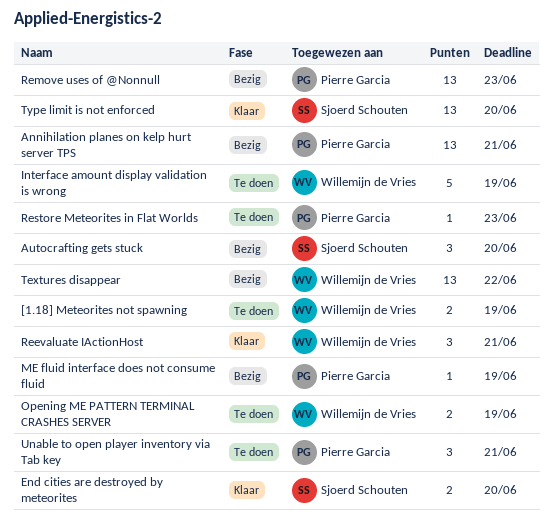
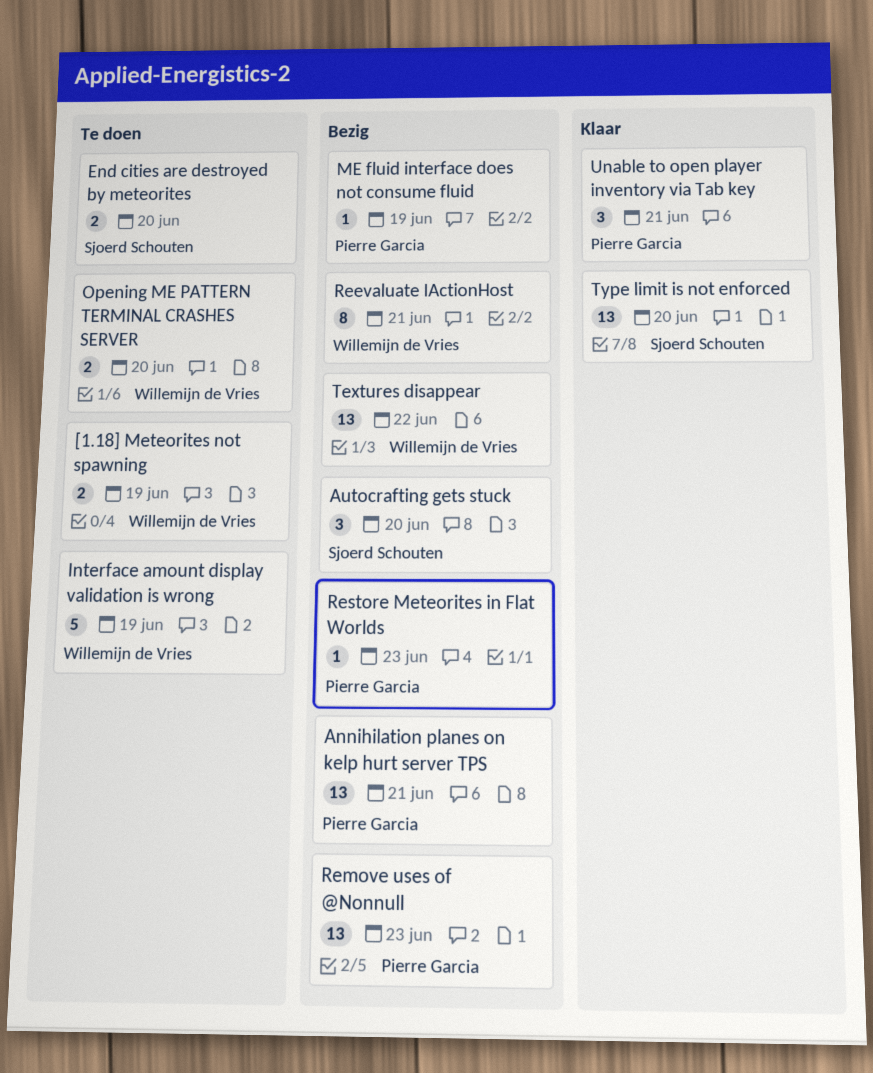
End cities are destroyed by meteorites, status: Klaar -> Te doen
Opening ME PATTERN TERMINAL CRASHES SERVER, due: Jun 19 -> Jun 20
Reevaluate IActionHost, status: Klaar -> Bezig
Reevaluate IActionHost, estimate: 3 -> 8
Restore Meteorites in Flat Worlds, status: Te doen -> Bezig
Unable to open player inventory via Tab key, status: Te doen -> Klaar

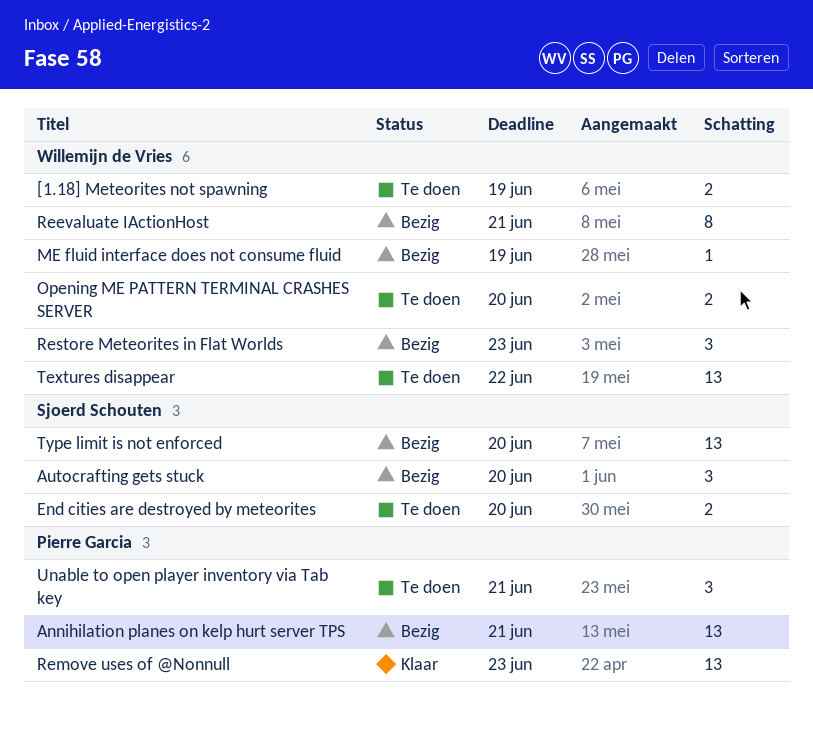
Interface amount display validation is wrong: present -> none
ME fluid interface does not consume fluid, owner: Pierre Garcia -> Willemijn de Vries
Remove uses of @Nonnull, status: Bezig -> Klaar
Restore Meteorites in Flat Worlds, owner: Pierre Garcia -> Willemijn de Vries
Restore Meteorites in Flat Worlds, estimate: 1 -> 3
Textures disappear, status: Bezig -> Te doen
Type limit is not enforced, status: Klaar -> Bezig
Unable to open player inventory via Tab key, status: Klaar -> Te doen

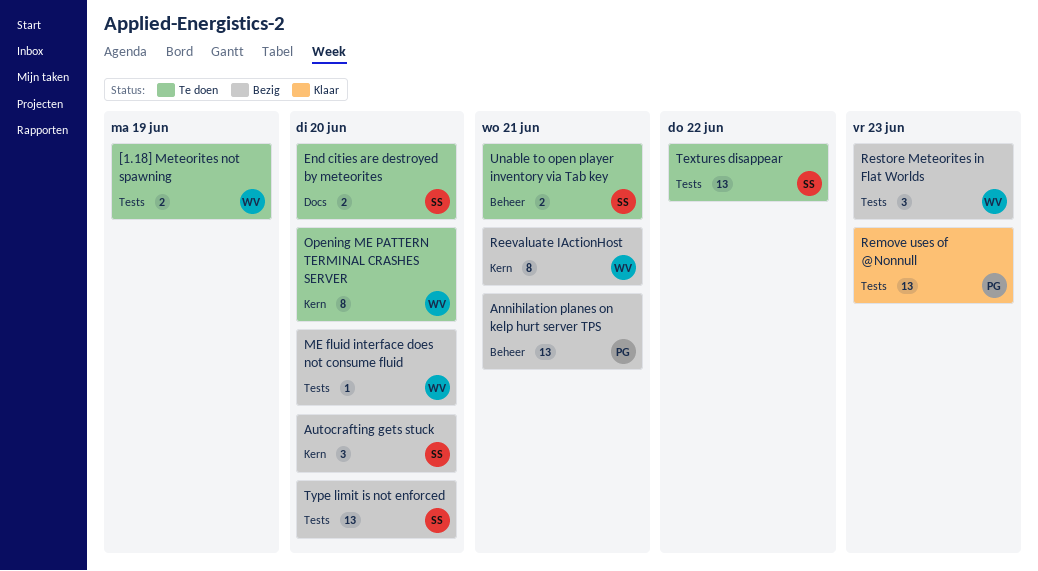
ME fluid interface does not consume fluid, due: Jun 19 -> Jun 20
Opening ME PATTERN TERMINAL CRASHES SERVER, estimate: 2 -> 8
Textures disappear, owner: Willemijn de Vries -> Sjoerd Schouten
Unable to open player inventory via Tab key, owner: Pierre Garcia -> Sjoerd Schouten
Unable to open player inventory via Tab key, estimate: 3 -> 2

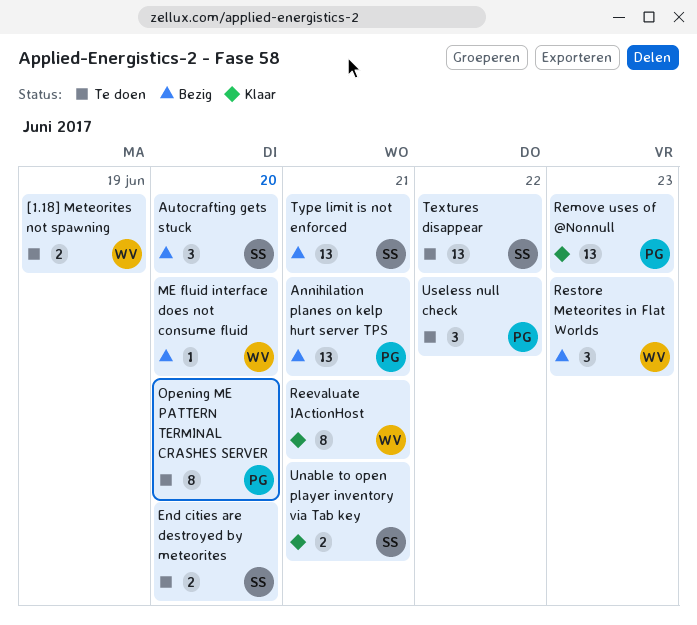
Opening ME PATTERN TERMINAL CRASHES SERVER, owner: WV -> PG
Reevaluate IActionHost, status: Bezig -> Klaar
Type limit is not enforced, due: Jun 20 -> Jun 21
Unable to open player inventory via Tab key, status: Te doen -> Klaar
Useless null check: none -> present

